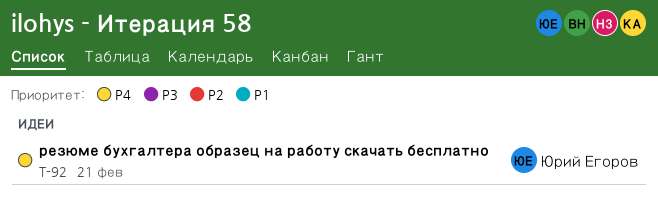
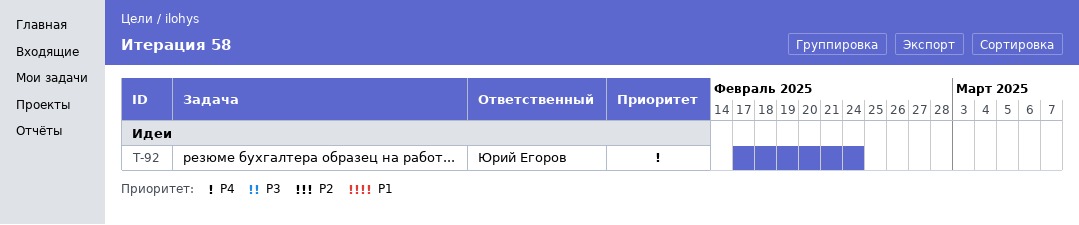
T-92, due: Feb 21 -> Feb 24

